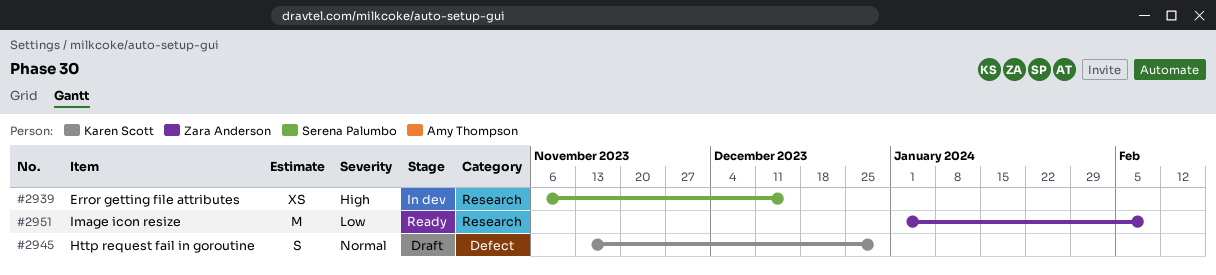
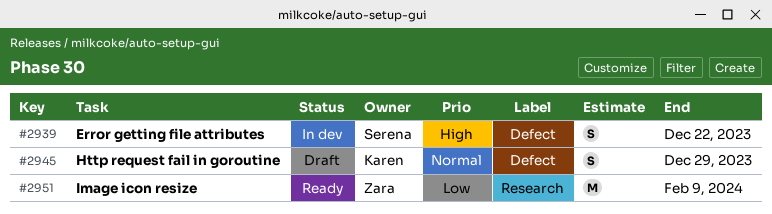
#2939, label: Research -> Defect
#2939, estimate: XS -> S
#2939, due: Dec 15 -> Dec 22

